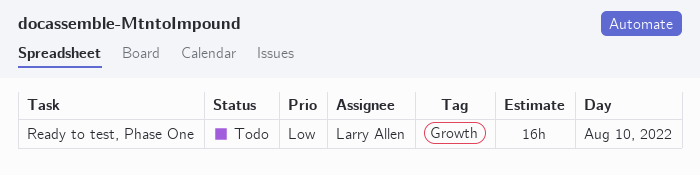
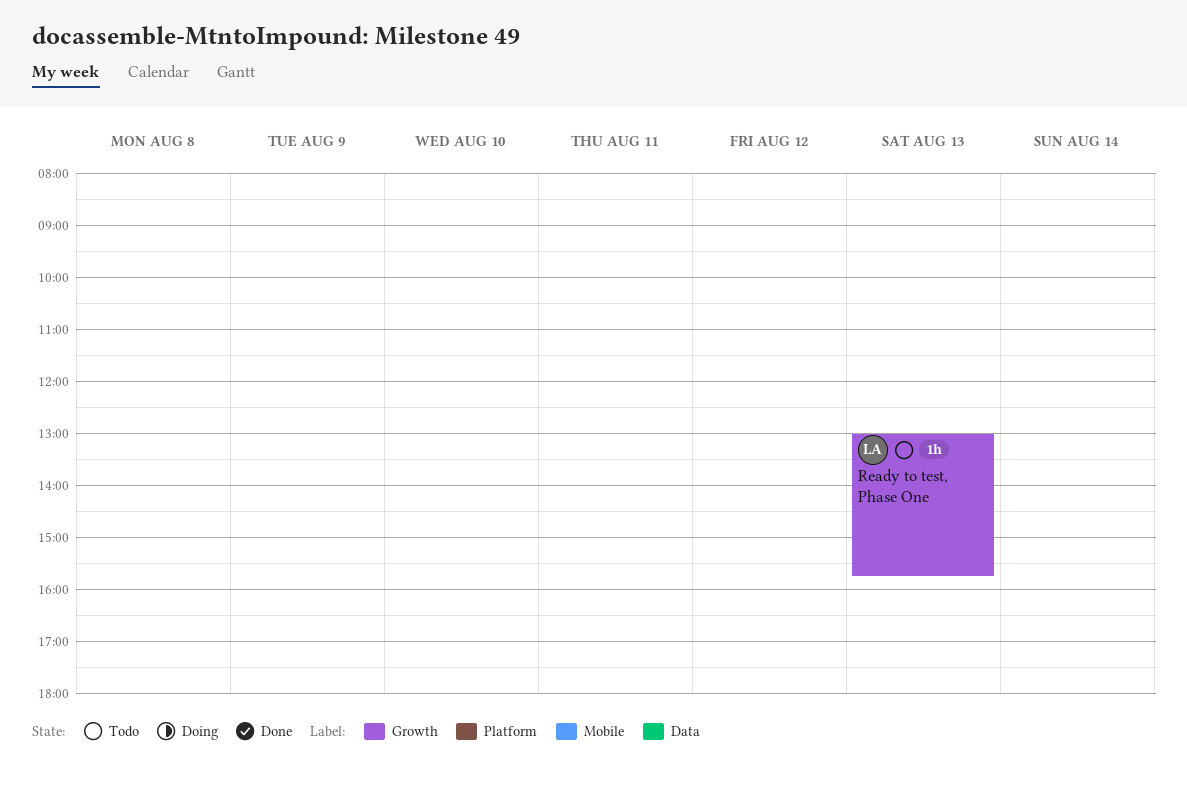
Ready to test, Phase One, estimate: 16h -> 1h
Ready to test, Phase One, day: Aug 10 -> Aug 13

